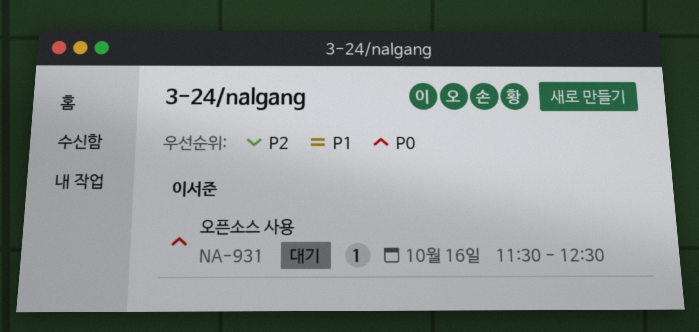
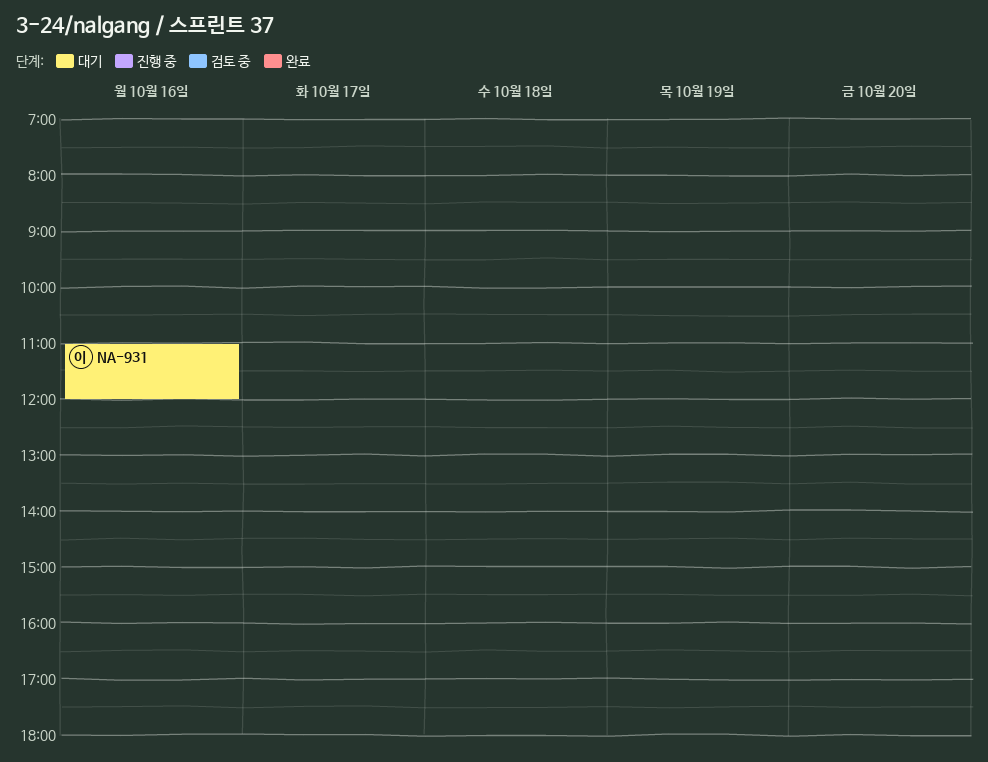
NA-931, begins: 11:30 -> 11:00
NA-931, ends: 12:30 -> 12:00

